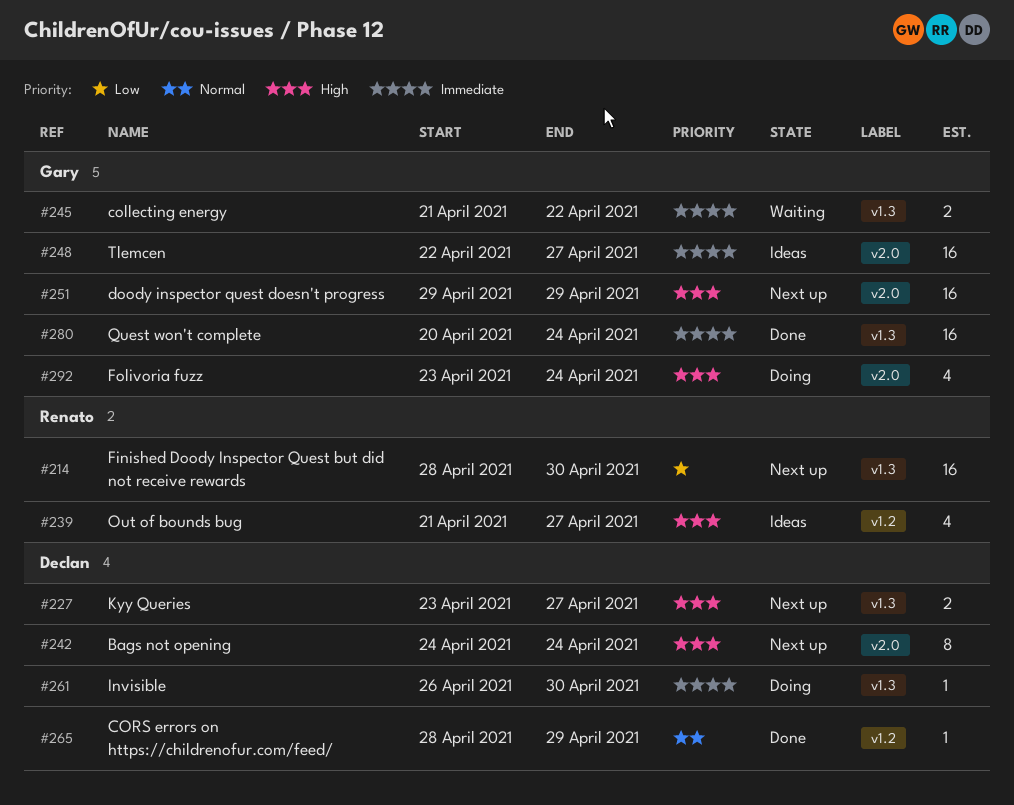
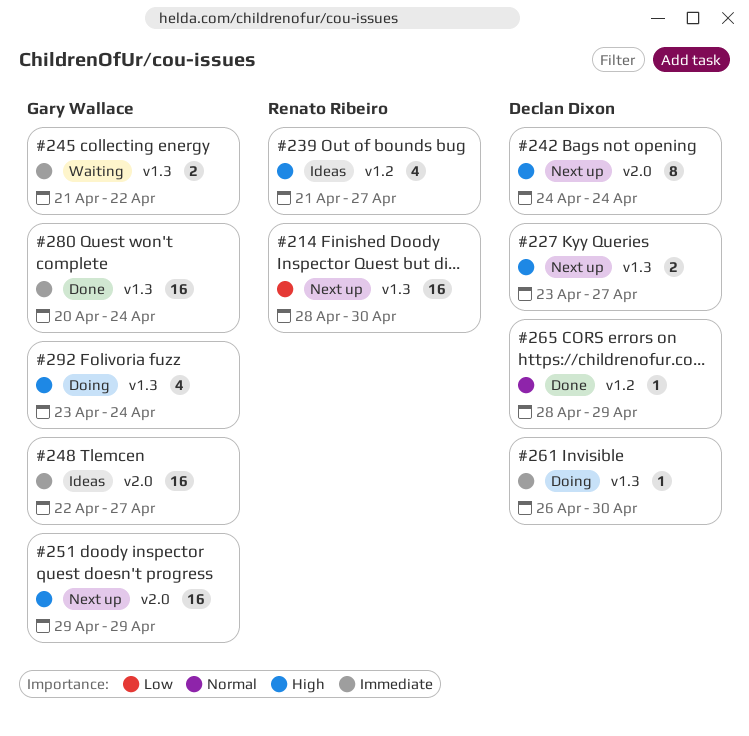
#292, label: v2.0 -> v1.3

